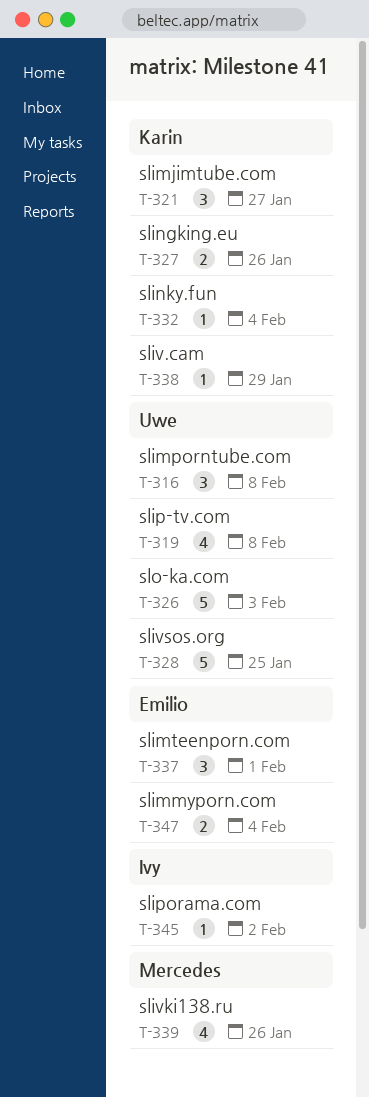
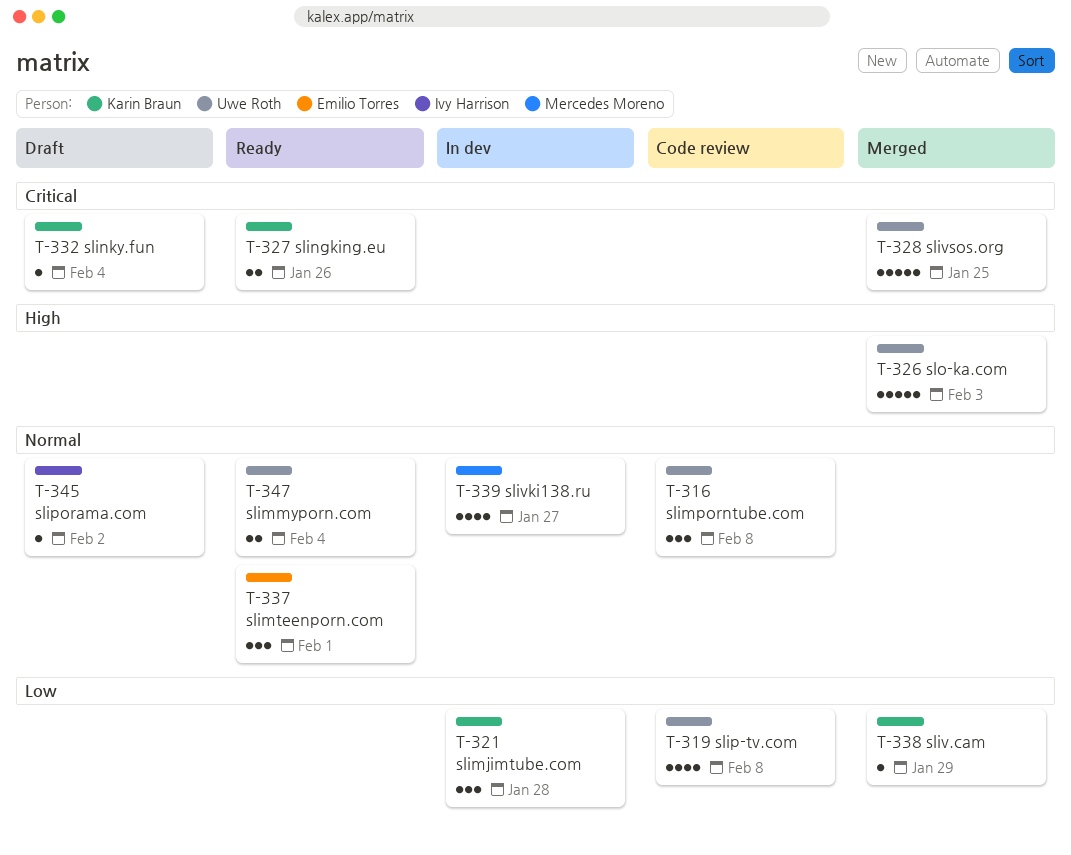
T-321, due: Jan 27 -> Jan 28
T-339, due: Jan 26 -> Jan 27
T-347, owner: Emilio Torres -> Uwe Roth

